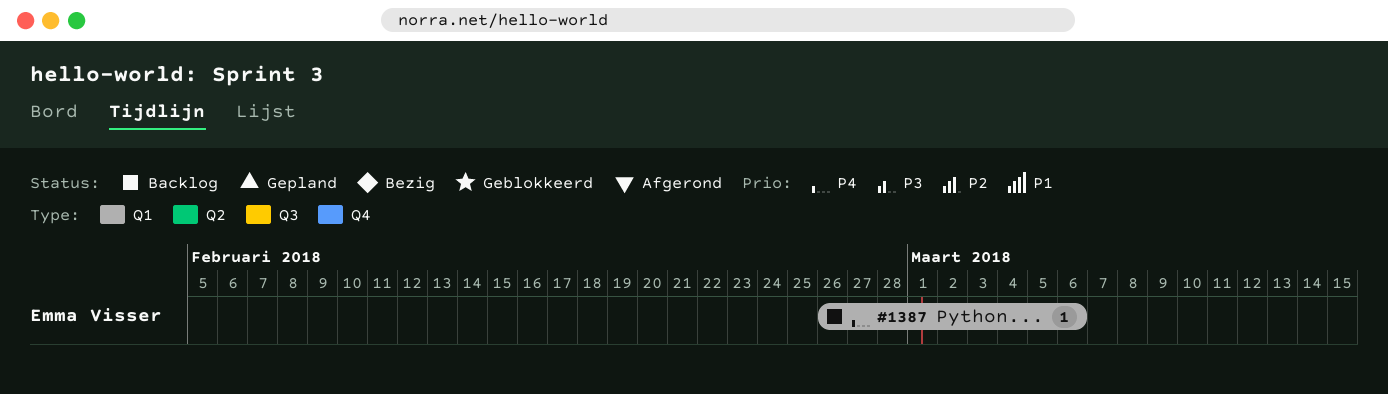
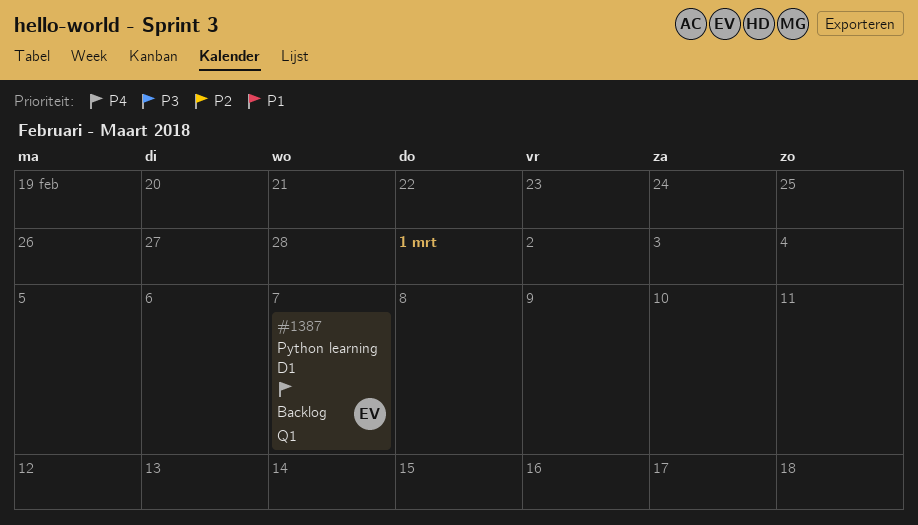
#1387, due: Mar 6 -> Mar 7

